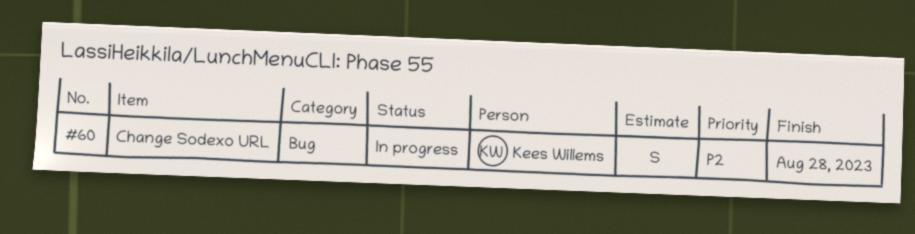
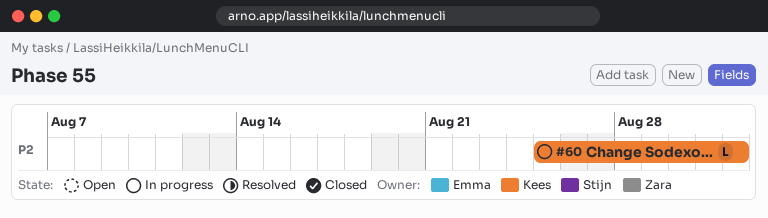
#60, estimate: S -> L
#60, due: Aug 28 -> Sep 1

